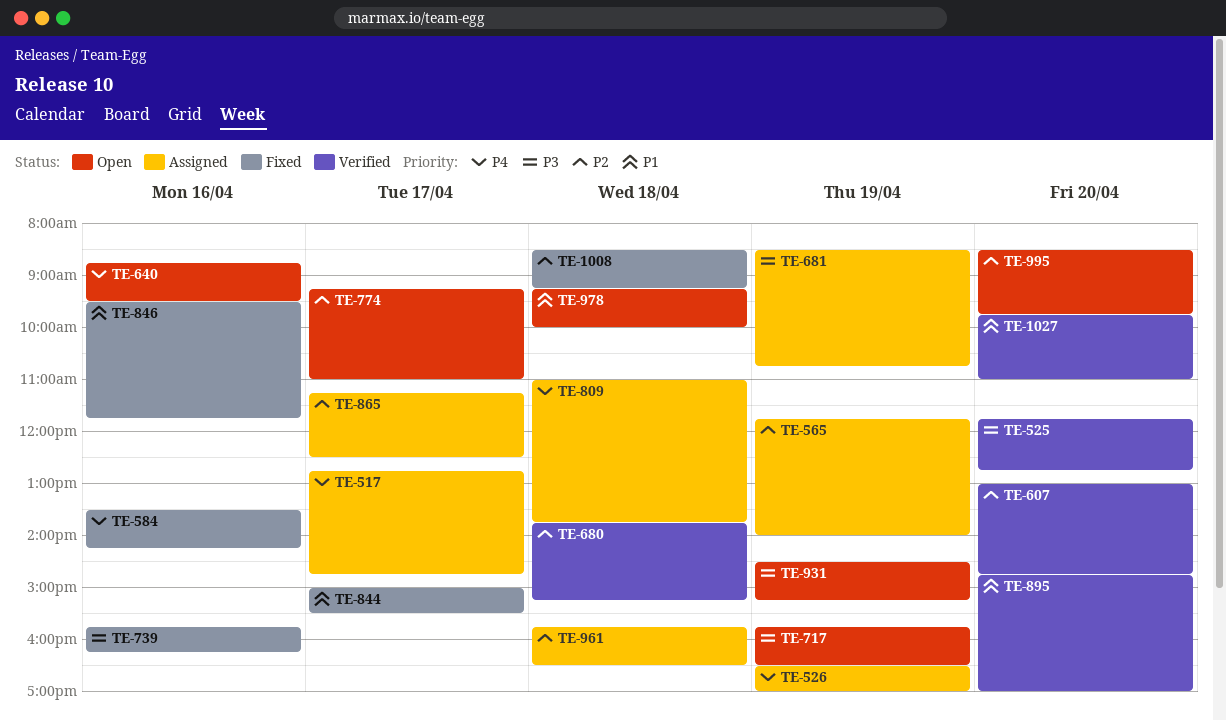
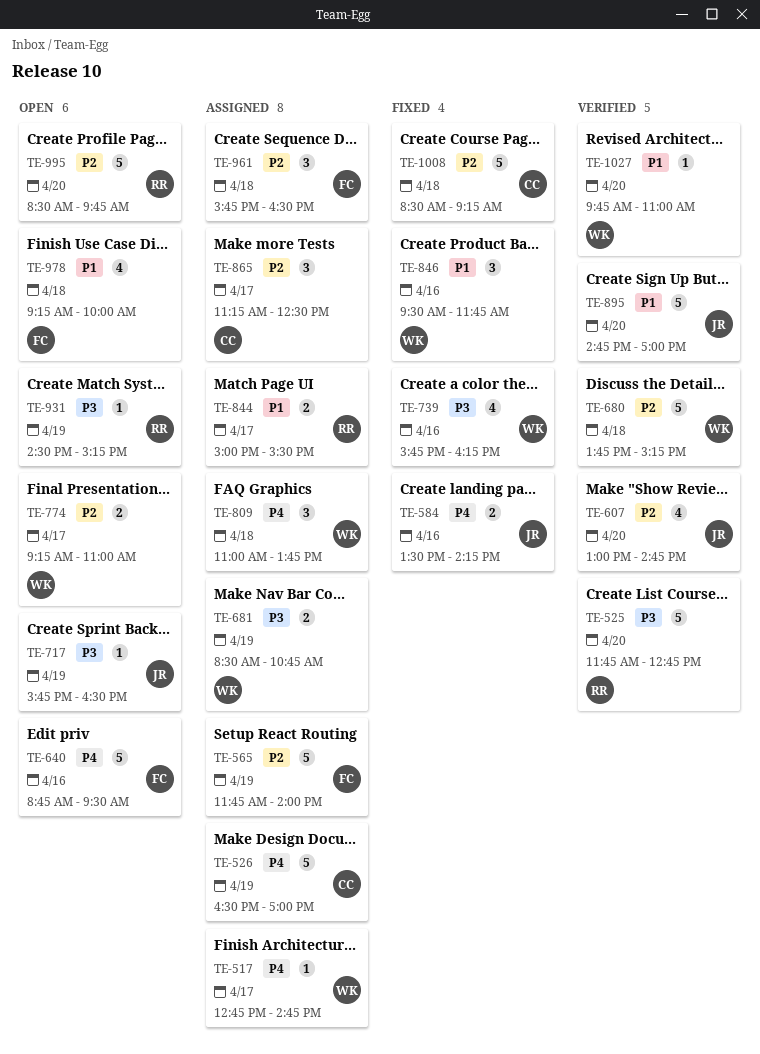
TE-844, status: Fixed -> Assigned

